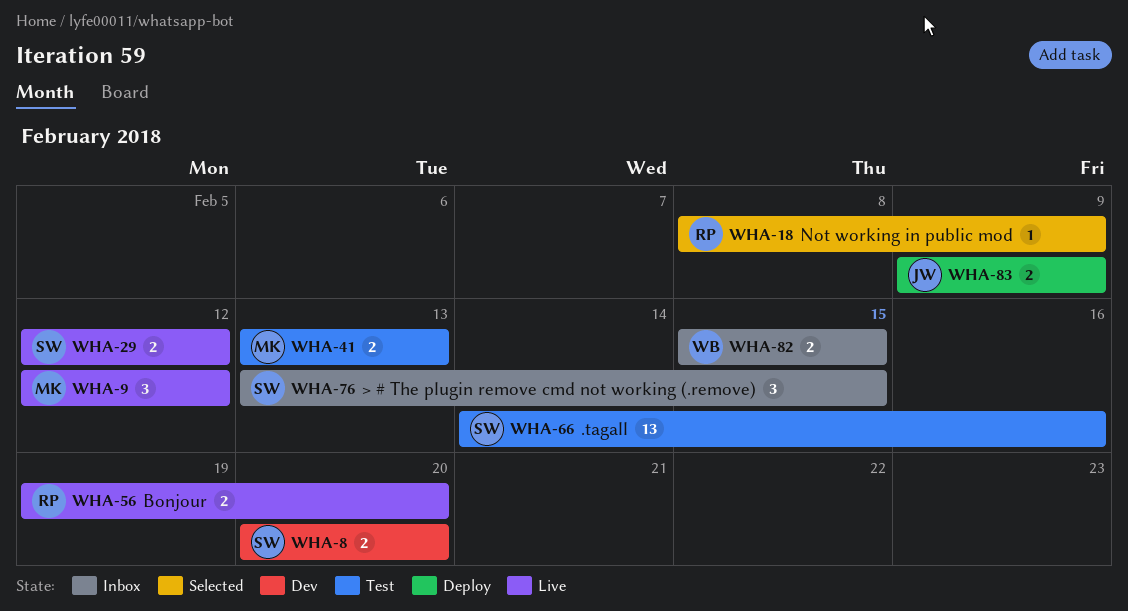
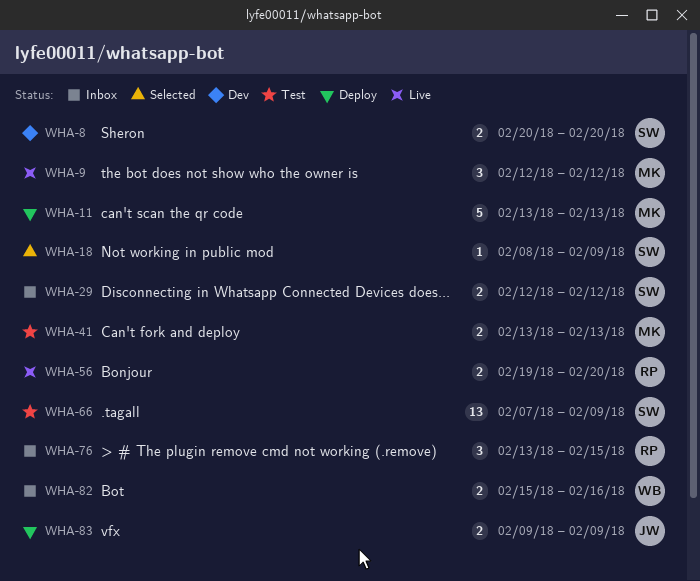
WHA-11: none -> present
WHA-18, owner: RP -> SW
WHA-29, status: Live -> Inbox
WHA-66, start: Feb 14 -> Feb 7
WHA-66, due: Feb 16 -> Feb 9
WHA-76, owner: SW -> RP
WHA-82, due: Feb 15 -> Feb 16

